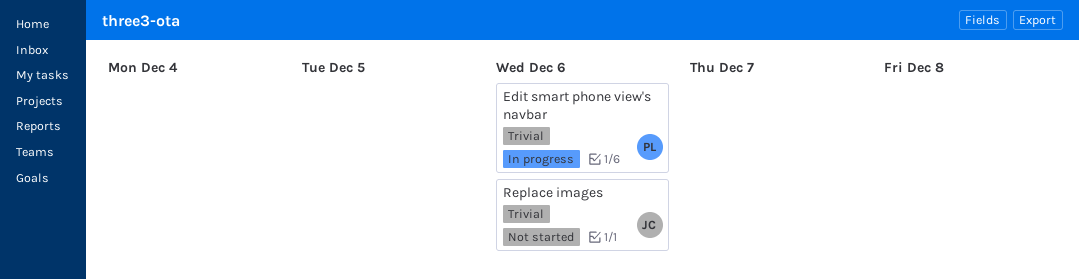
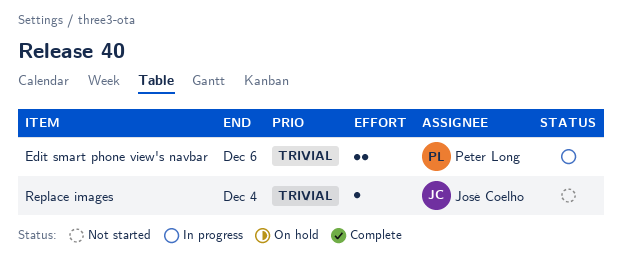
Replace images, due: Dec 6 -> Dec 4

